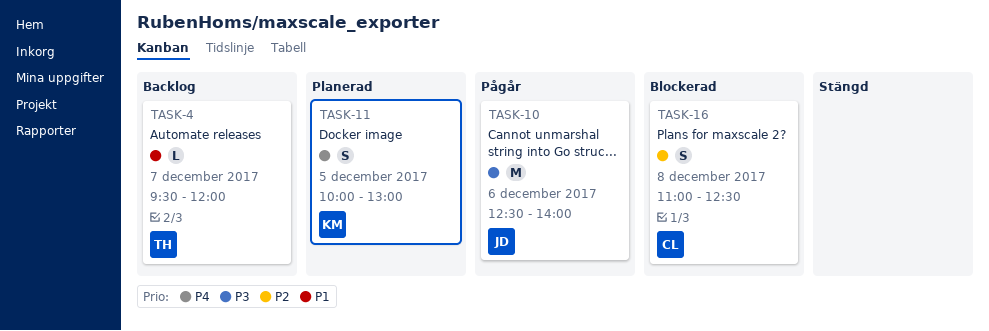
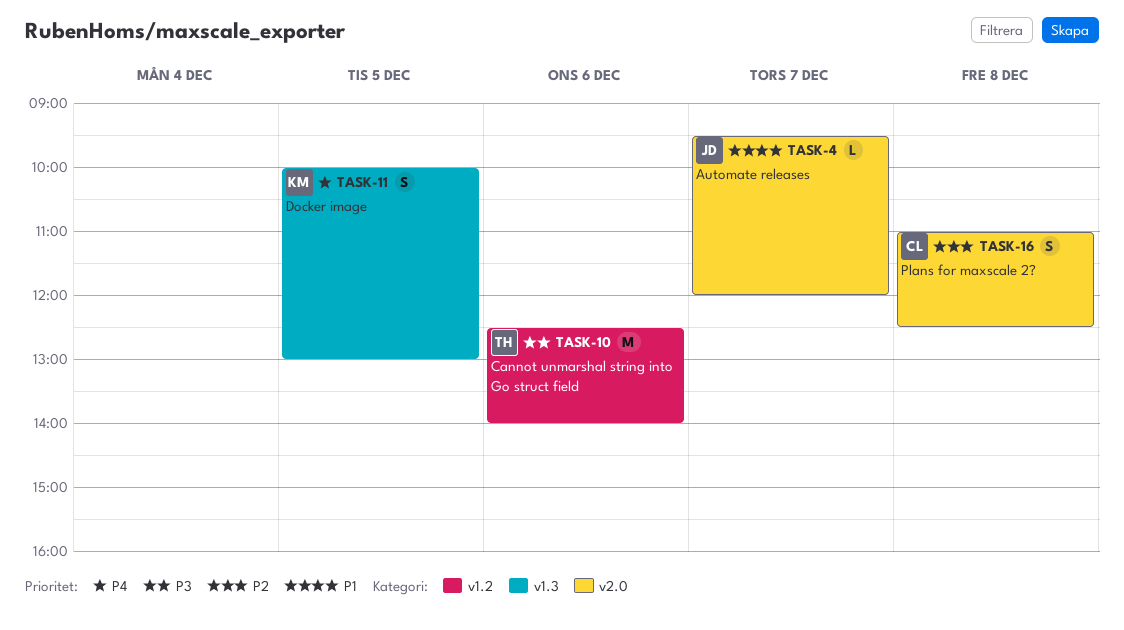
TASK-4, owner: TH -> JD
TASK-10, owner: JD -> TH

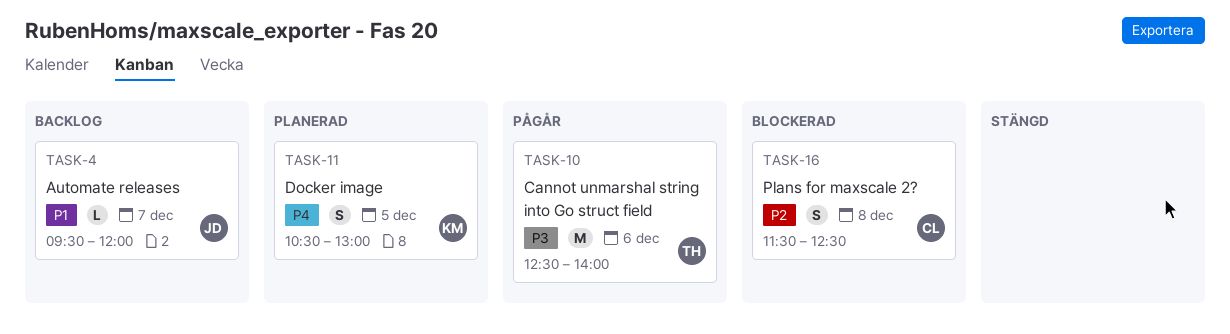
TASK-11, begins: 10:00 -> 10:30
TASK-16, begins: 11:00 -> 11:30

